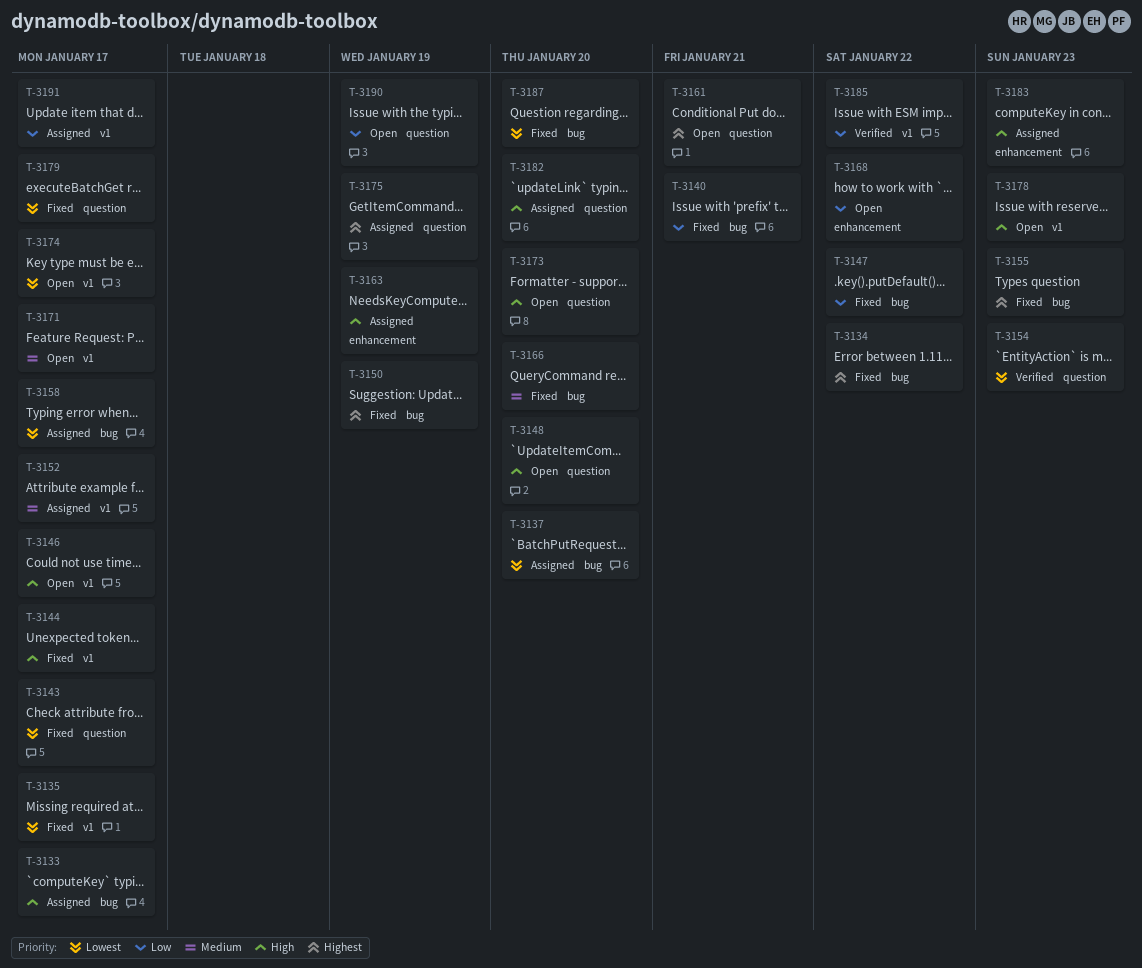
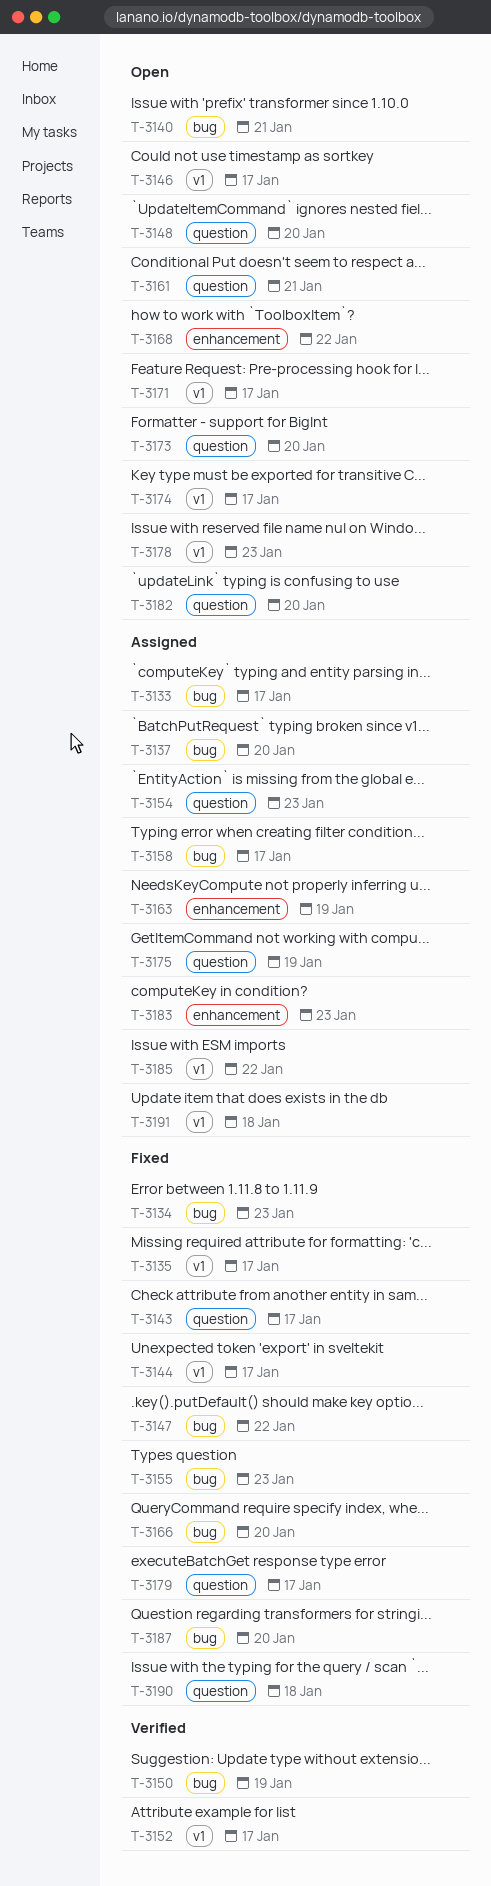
T-3134, due: Jan 22 -> Jan 23
T-3140, status: Fixed -> Open
T-3150, status: Fixed -> Verified
T-3152, status: Assigned -> Verified
T-3154, status: Verified -> Assigned
T-3182, status: Assigned -> Open
T-3185, status: Verified -> Assigned
T-3190, status: Open -> Fixed
T-3190, due: Jan 19 -> Jan 18
T-3191, due: Jan 17 -> Jan 18

